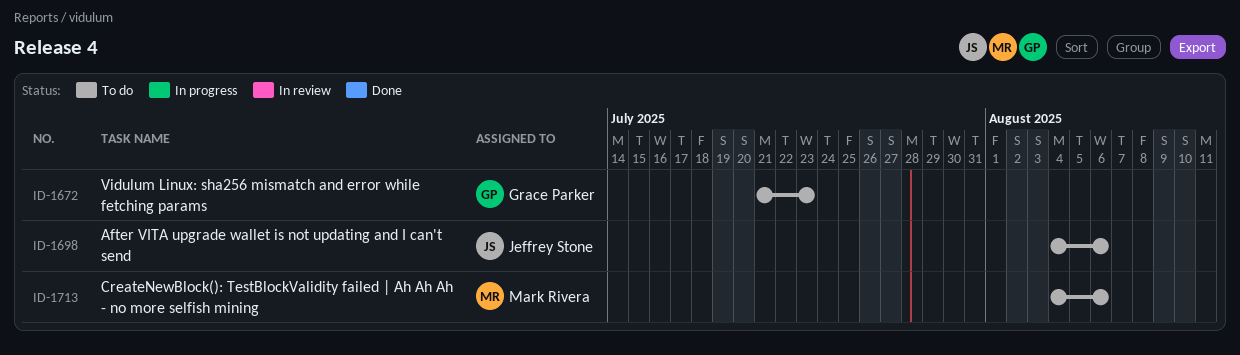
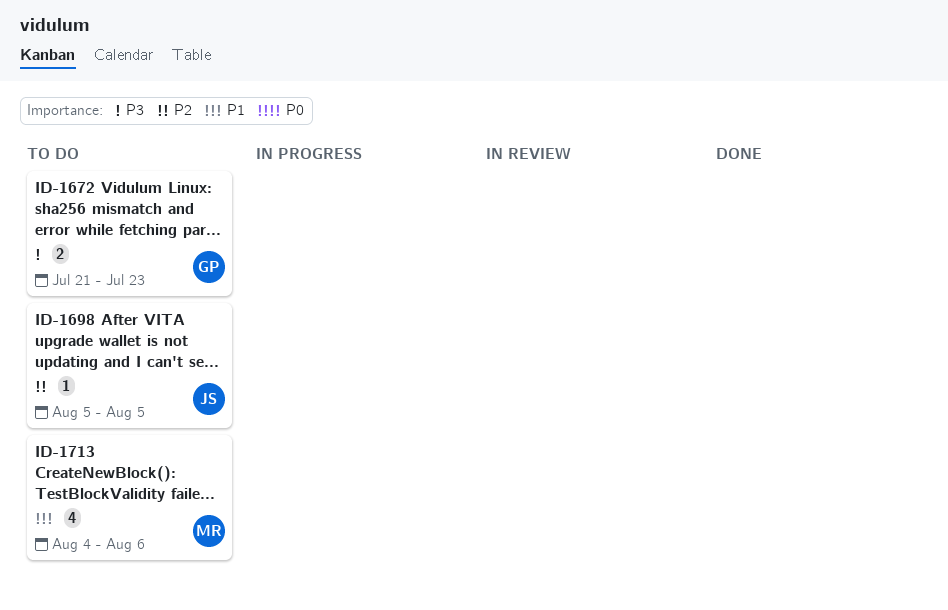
ID-1698, start: Aug 4 -> Aug 5
ID-1698, due: Aug 6 -> Aug 5

